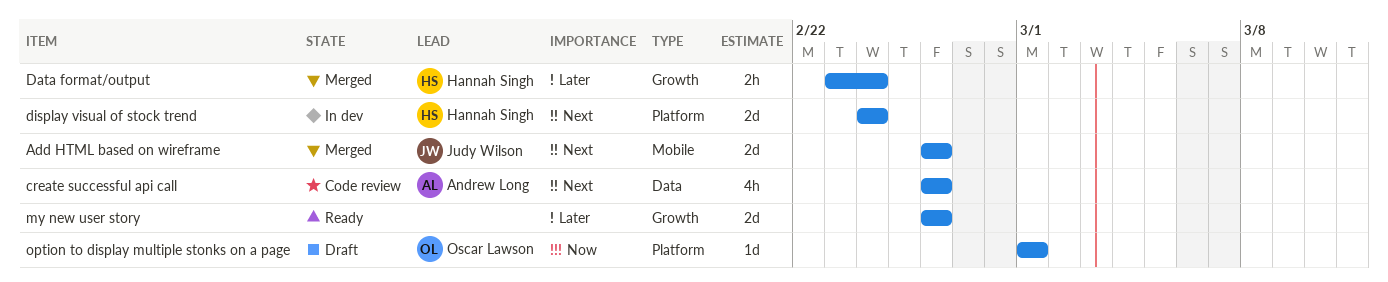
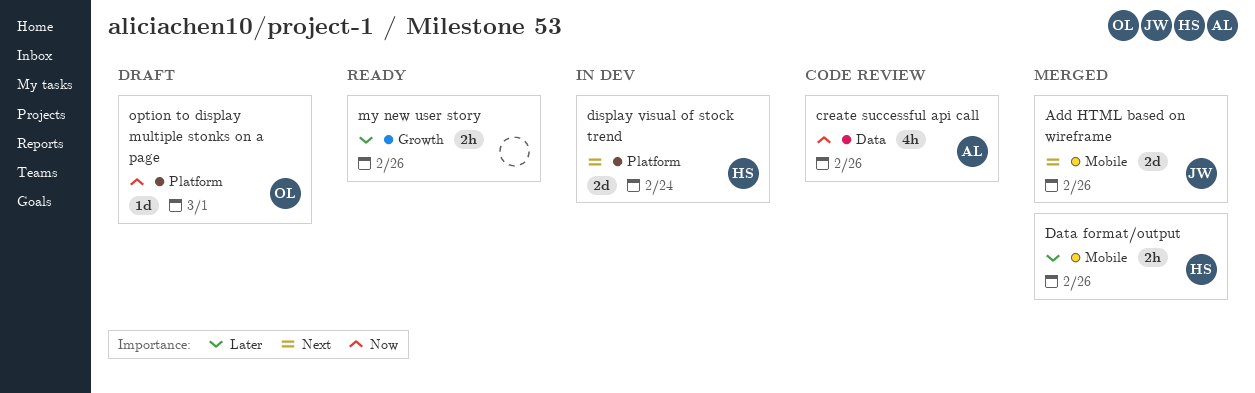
create successful api call, priority: Next -> Now
Data format/output, label: Growth -> Mobile
Data format/output, due: Feb 24 -> Feb 26
my new user story, estimate: 2d -> 2h

